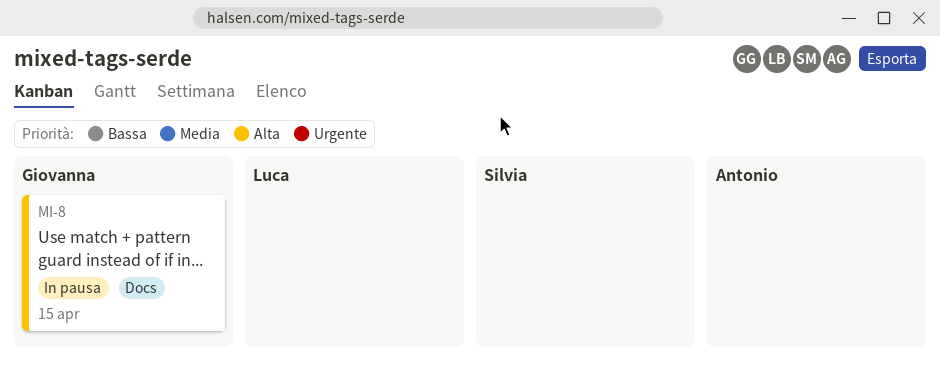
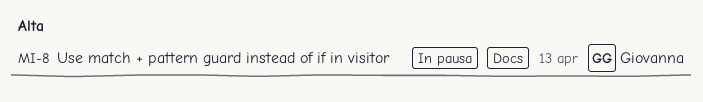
MI-8, due: Apr 15 -> Apr 13

